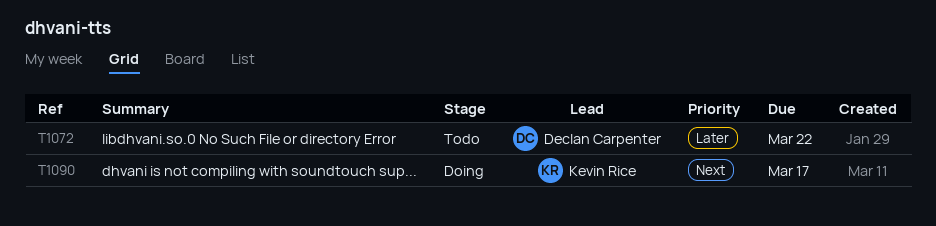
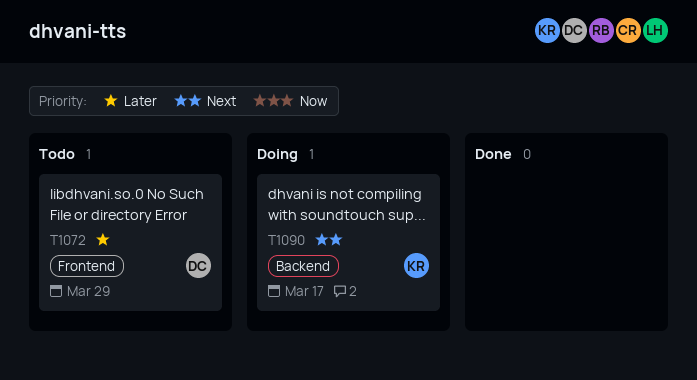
T1072, due: Mar 22 -> Mar 29

